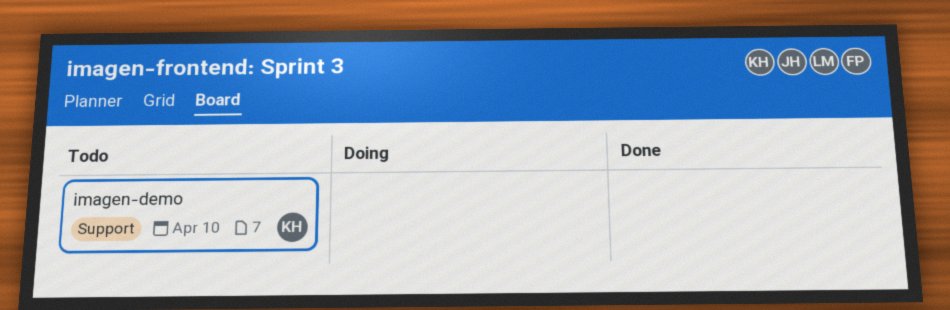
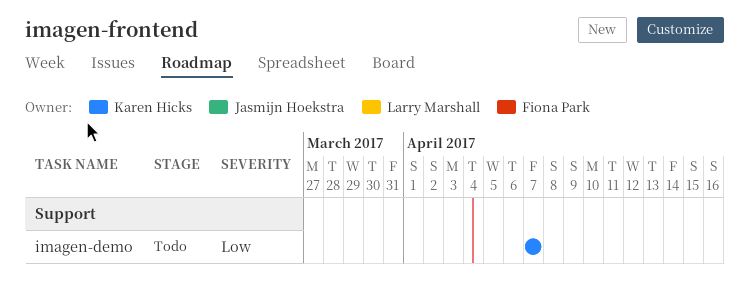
imagen-demo, due: Apr 10 -> Apr 7

